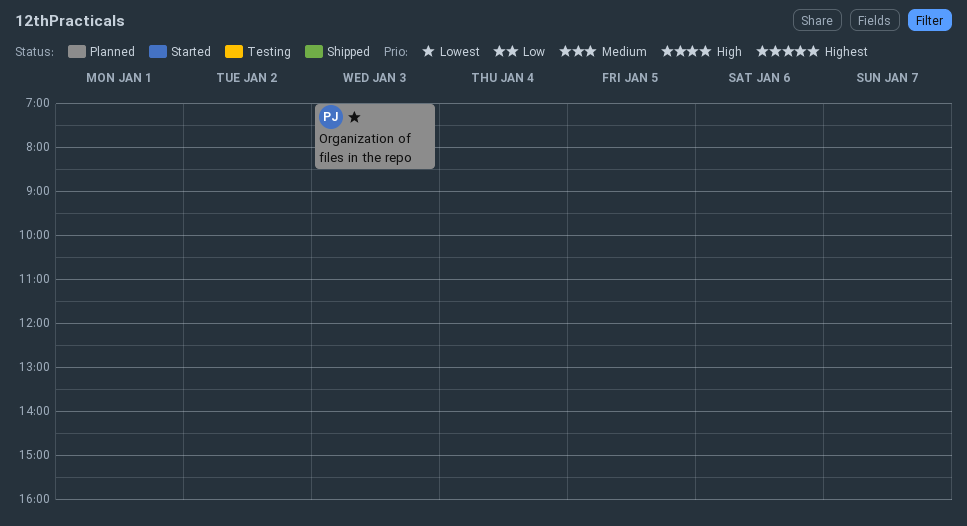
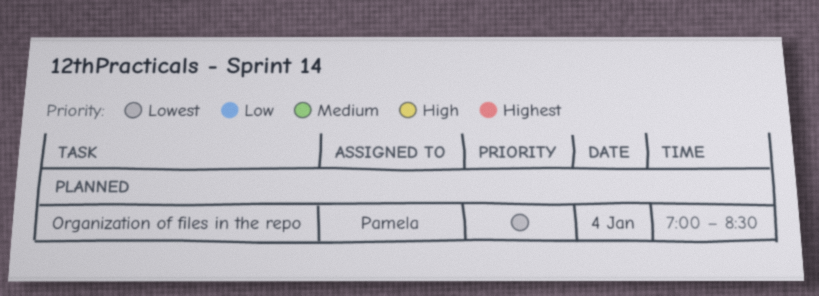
Organization of files in the repo, day: Jan 3 -> Jan 4

